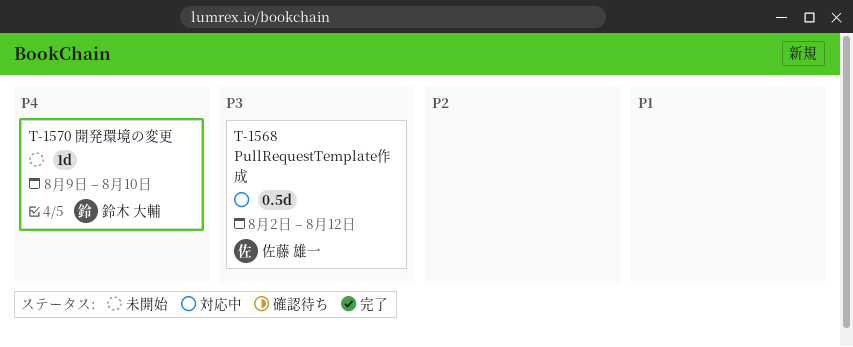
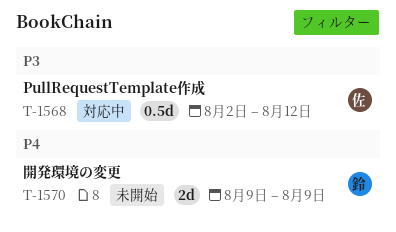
T-1570, estimate: 1d -> 2d
T-1570, due: Aug 10 -> Aug 9

